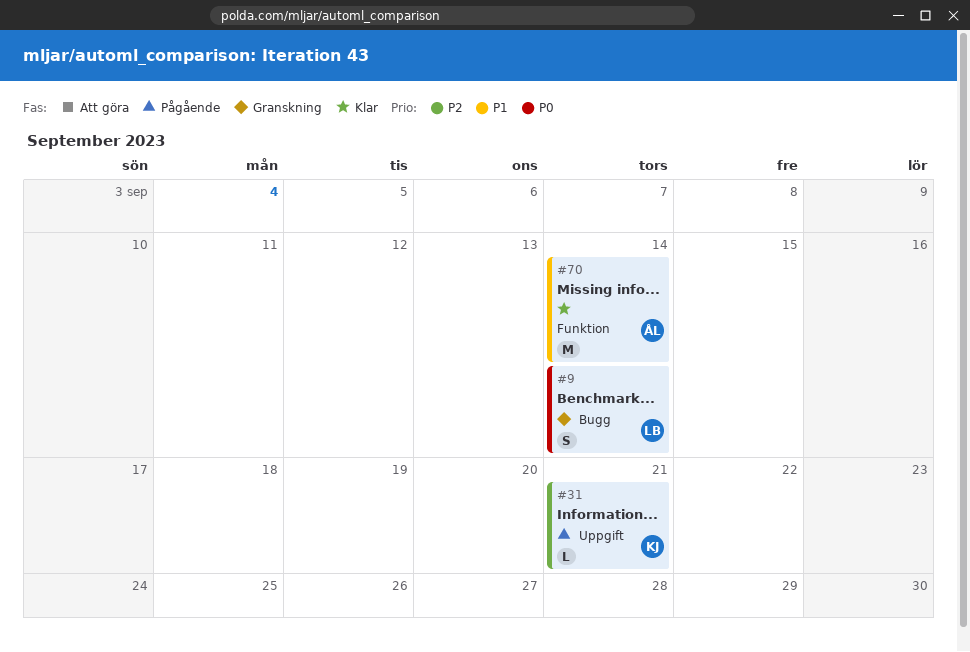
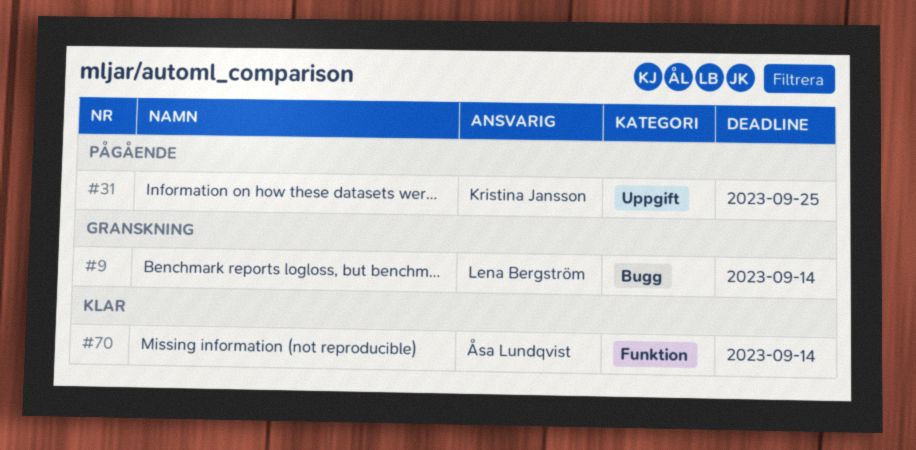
#31, due: Sep 21 -> Sep 25

